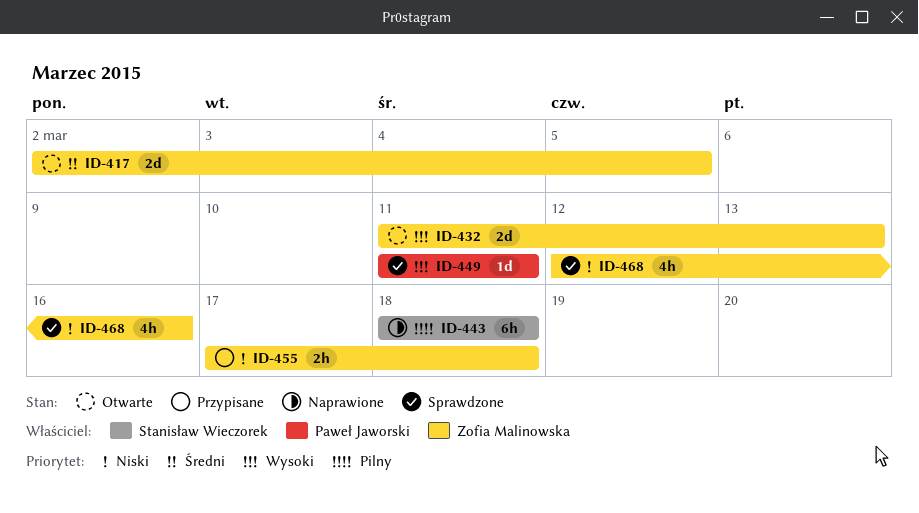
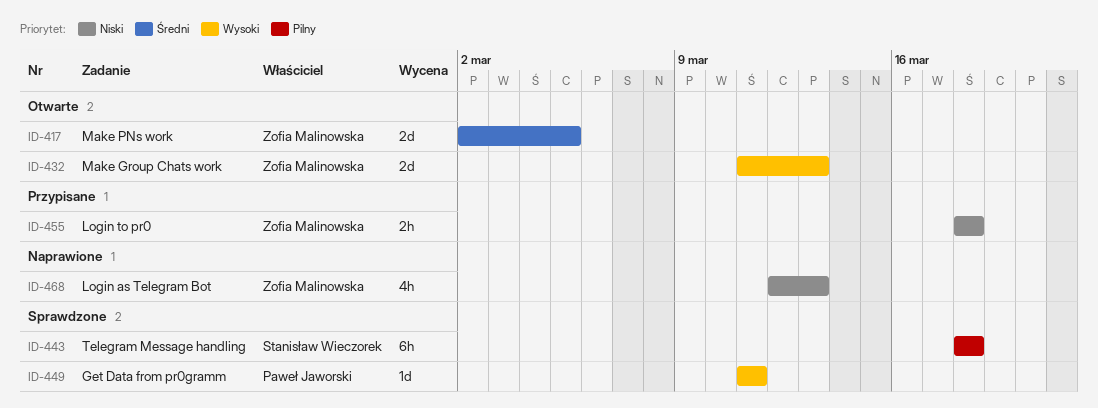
ID-443, status: Naprawione -> Sprawdzone
ID-455, start: Mar 17 -> Mar 18
ID-468, status: Sprawdzone -> Naprawione
ID-468, due: Mar 16 -> Mar 13

